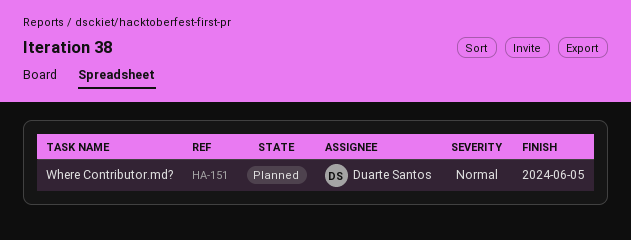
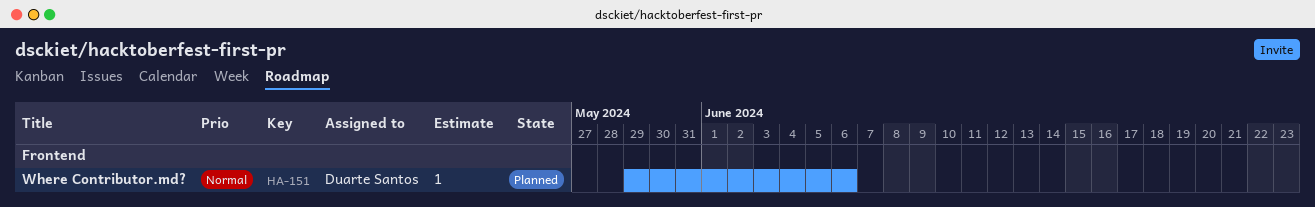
HA-151, due: Jun 5 -> Jun 6

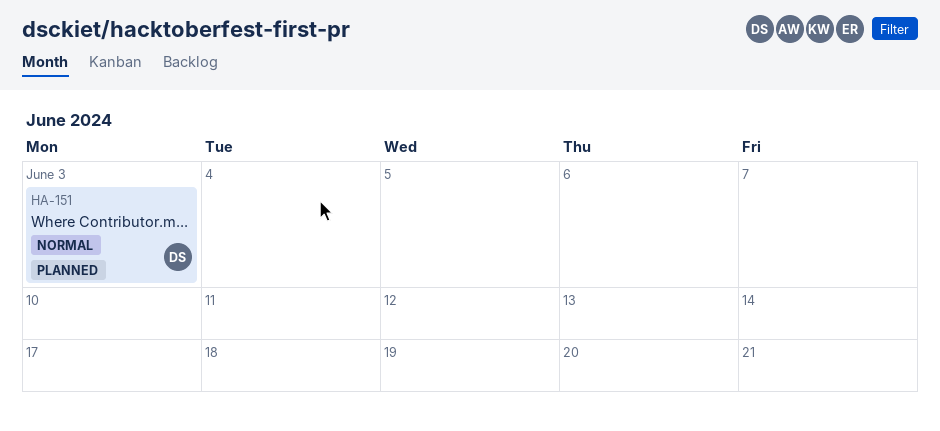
HA-151, due: Jun 6 -> Jun 3

